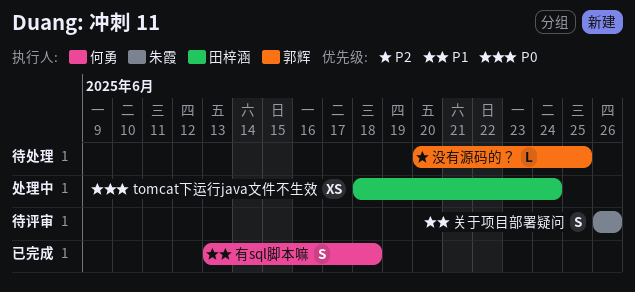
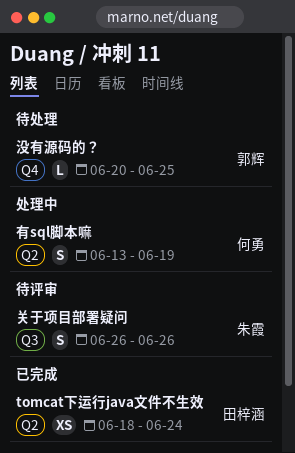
tomcat下运行java文件不生效, status: 处理中 -> 已完成
有sql脚本嘛, status: 已完成 -> 处理中
有sql脚本嘛, due: Jun 18 -> Jun 19

